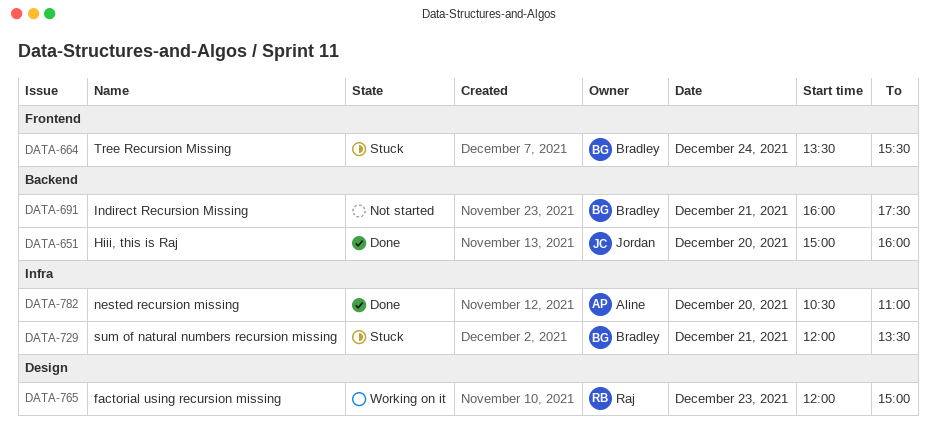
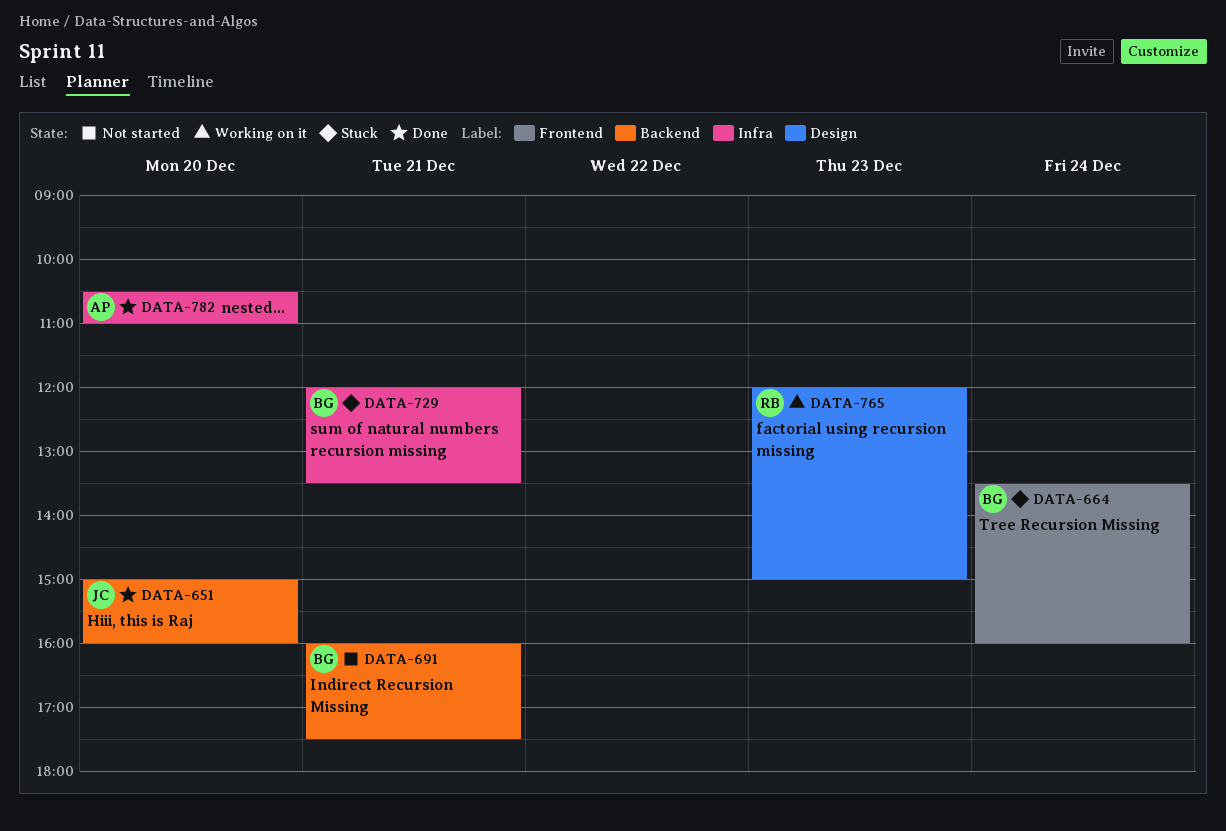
DATA-664, ends: 15:30 -> 16:00

